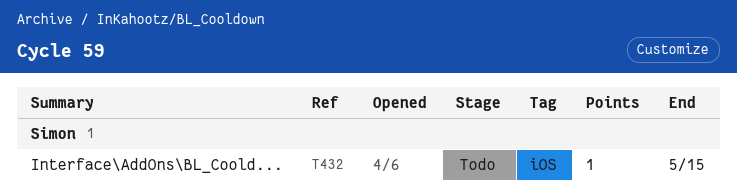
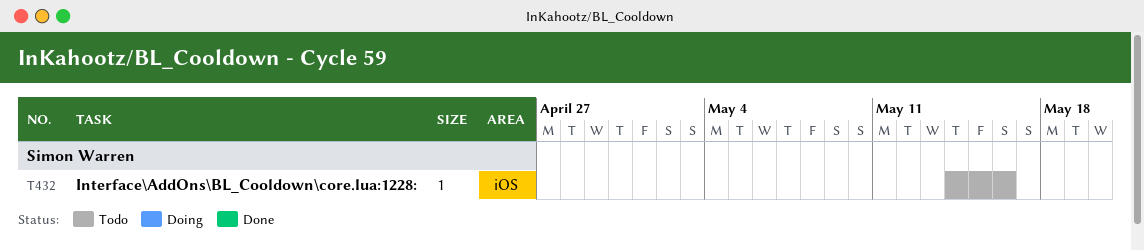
T432, due: May 15 -> May 16

